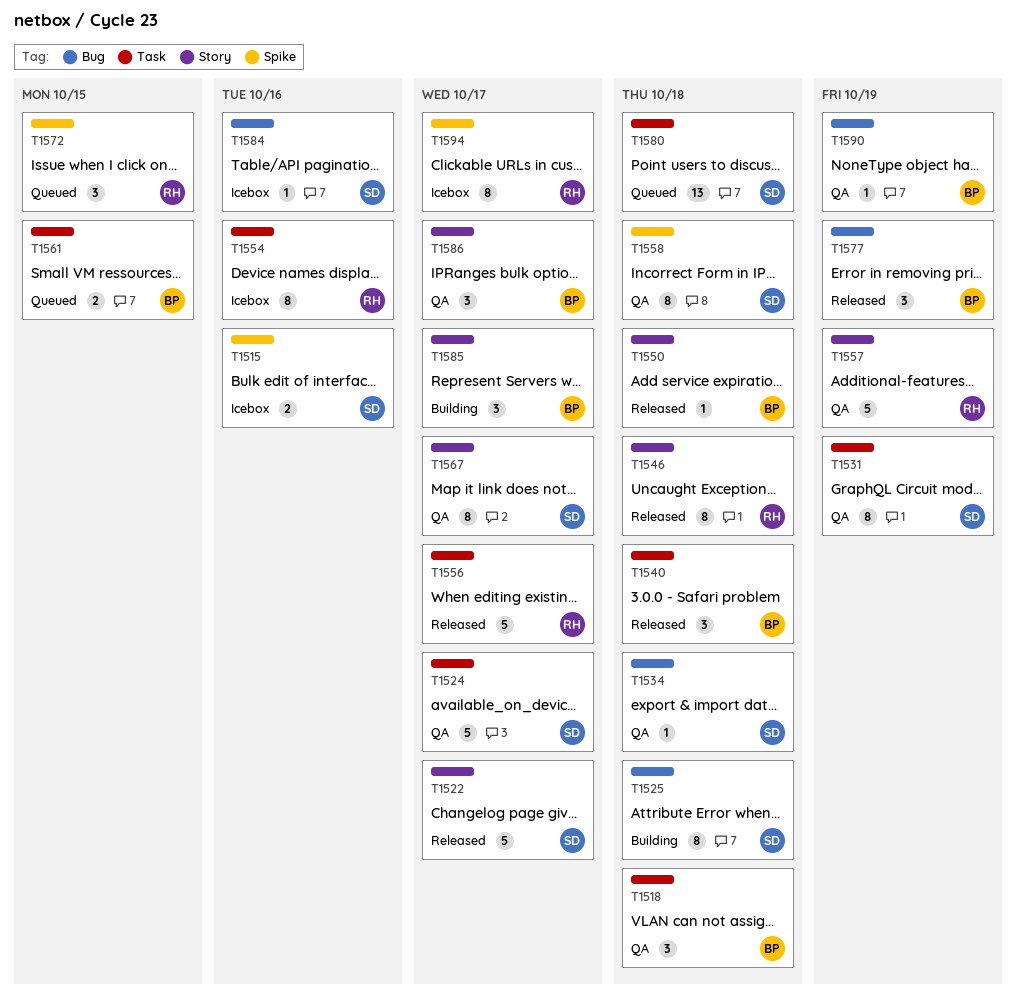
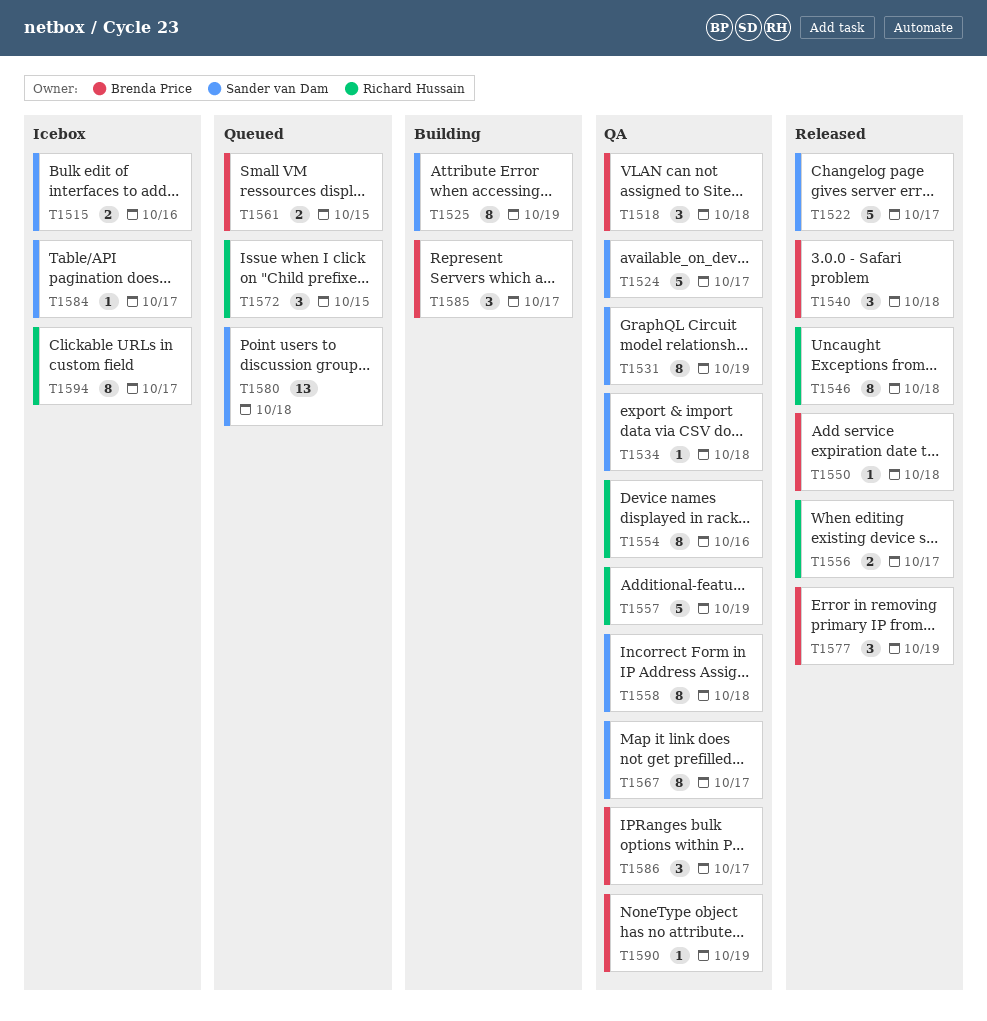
T1525, due: Oct 18 -> Oct 19
T1554, status: Icebox -> QA
T1556, estimate: 5 -> 2
T1584, due: Oct 16 -> Oct 17

